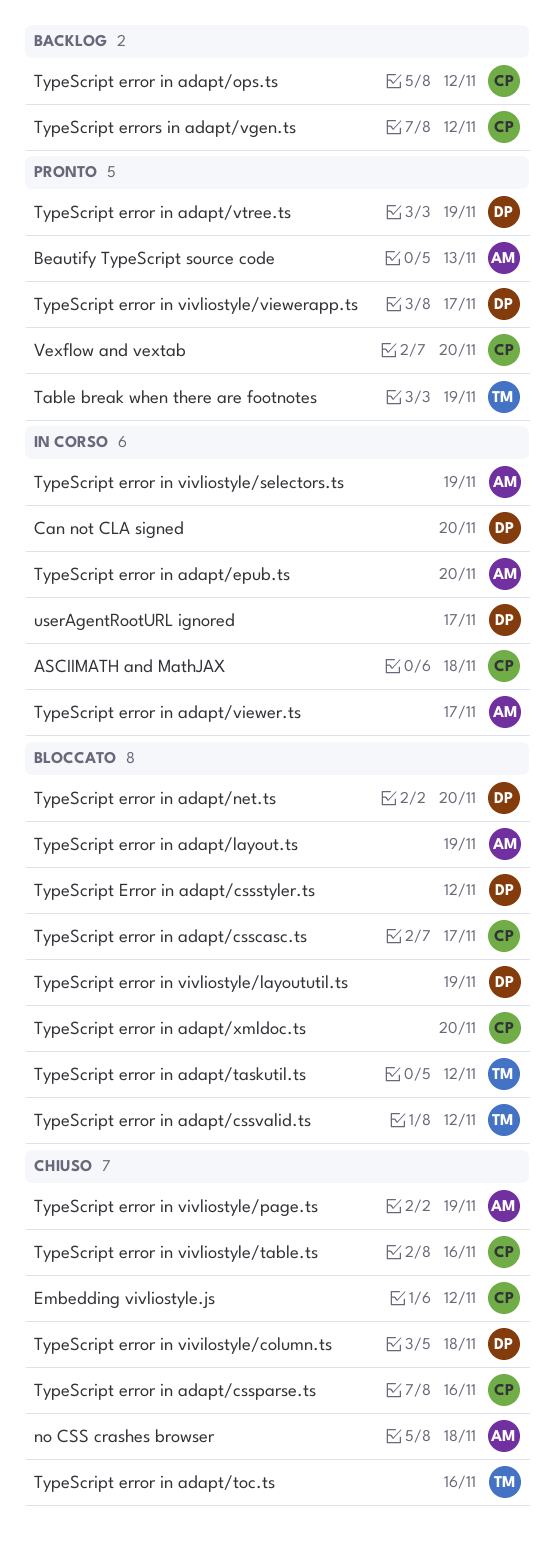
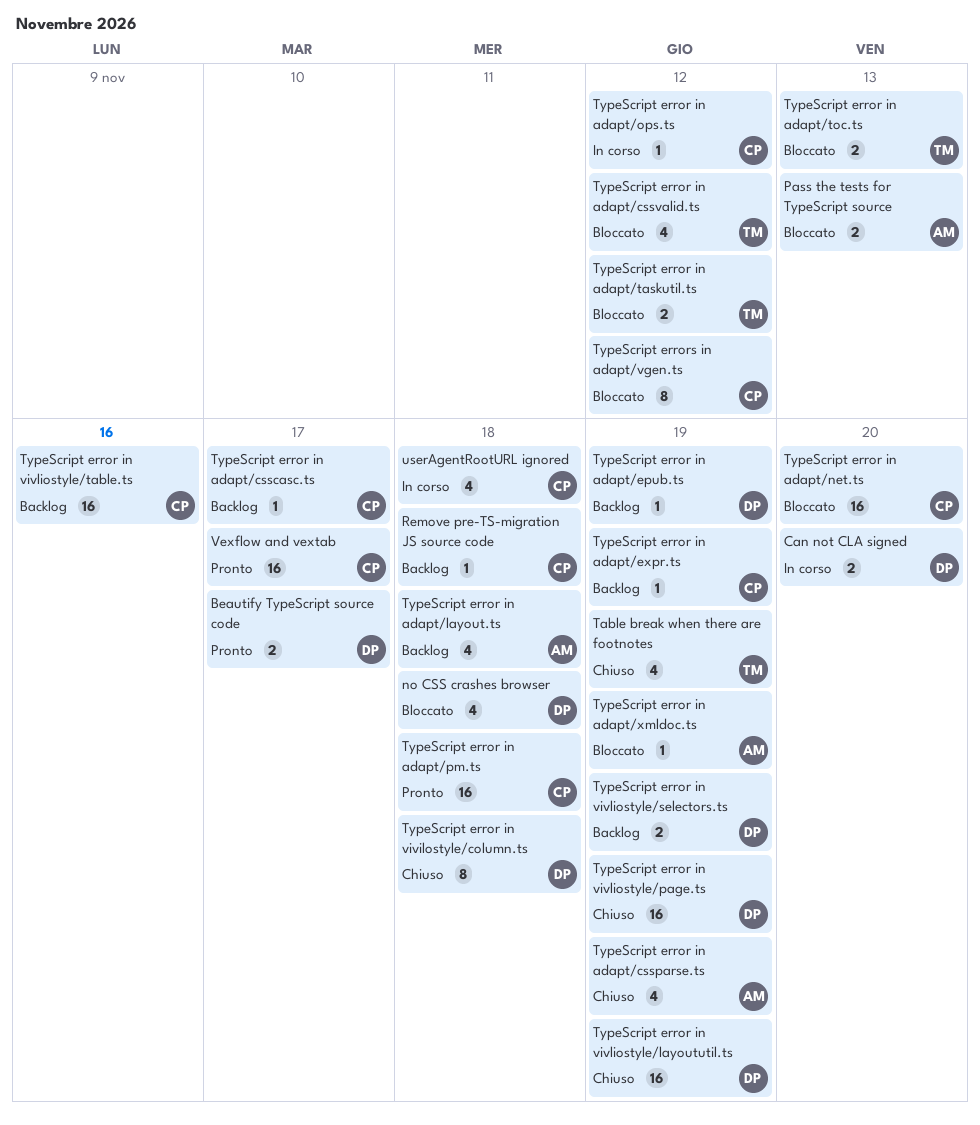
ASCIIMATH and MathJAX: present -> none
Beautify TypeScript source code, owner: AM -> DP
Beautify TypeScript source code, due: Nov 13 -> Nov 17
Embedding vivliostyle.js: present -> none
no CSS crashes browser, status: Chiuso -> Bloccato
no CSS crashes browser, owner: AM -> DP
Pass the tests for TypeScript source: none -> present
Remove pre-TS-migration JS source code: none -> present
Table break when there are footnotes, status: Pronto -> Chiuso
TypeScript error in adapt/csscasc.ts, status: Bloccato -> Backlog
TypeScript error in adapt/cssparse.ts, owner: CP -> AM
TypeScript error in adapt/cssparse.ts, due: Nov 16 -> Nov 19
TypeScript Error in adapt/cssstyler.ts: present -> none
TypeScript error in adapt/epub.ts, status: In corso -> Backlog
TypeScript error in adapt/epub.ts, owner: AM -> DP
TypeScript error in adapt/epub.ts, due: Nov 20 -> Nov 19
TypeScript error in adapt/expr.ts: none -> present
TypeScript error in adapt/layout.ts, status: Bloccato -> Backlog
TypeScript error in adapt/layout.ts, due: Nov 19 -> Nov 18
TypeScript error in adapt/net.ts, owner: DP -> CP
TypeScript error in adapt/ops.ts, status: Backlog -> In corso
TypeScript error in adapt/pm.ts: none -> present
TypeScript error in adapt/toc.ts, status: Chiuso -> Bloccato
TypeScript error in adapt/toc.ts, due: Nov 16 -> Nov 13
TypeScript error in adapt/viewer.ts: present -> none
TypeScript error in adapt/vtree.ts: present -> none
TypeScript error in adapt/xmldoc.ts, owner: CP -> AM
TypeScript error in adapt/xmldoc.ts, due: Nov 20 -> Nov 19
TypeScript error in vivliostyle/layoututil.ts, status: Bloccato -> Chiuso
TypeScript error in vivliostyle/page.ts, owner: AM -> DP
TypeScript error in vivliostyle/selectors.ts, status: In corso -> Backlog
TypeScript error in vivliostyle/selectors.ts, owner: AM -> DP
TypeScript error in vivliostyle/table.ts, status: Chiuso -> Backlog
TypeScript error in vivliostyle/viewerapp.ts: present -> none
TypeScript errors in adapt/vgen.ts, status: Backlog -> Bloccato
userAgentRootURL ignored, owner: DP -> CP
userAgentRootURL ignored, due: Nov 17 -> Nov 18
Vexflow and vextab, due: Nov 20 -> Nov 17

